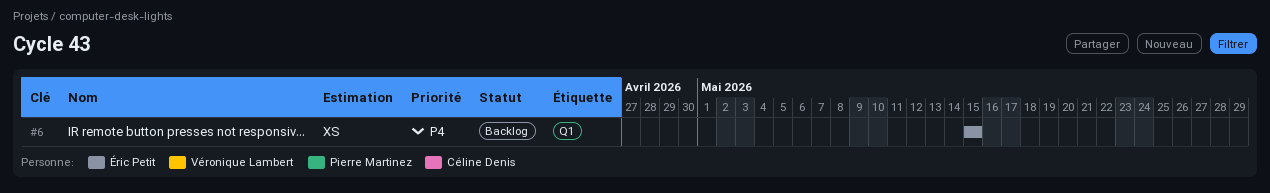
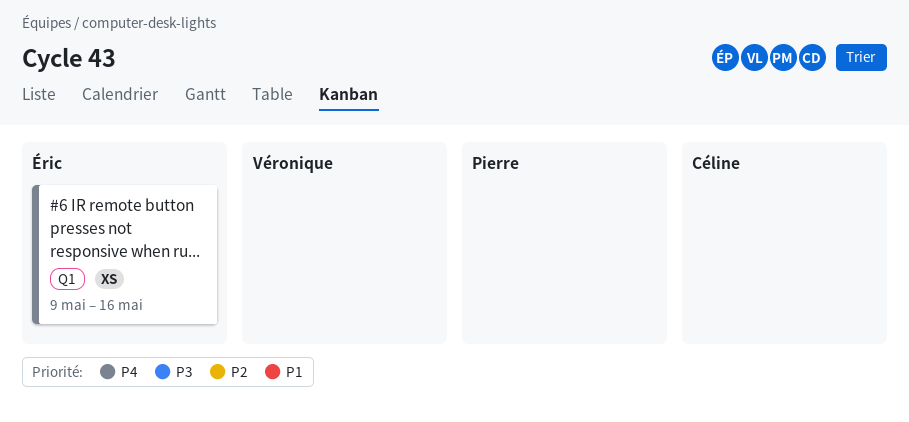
#6, start: May 15 -> May 9
#6, due: May 15 -> May 16

